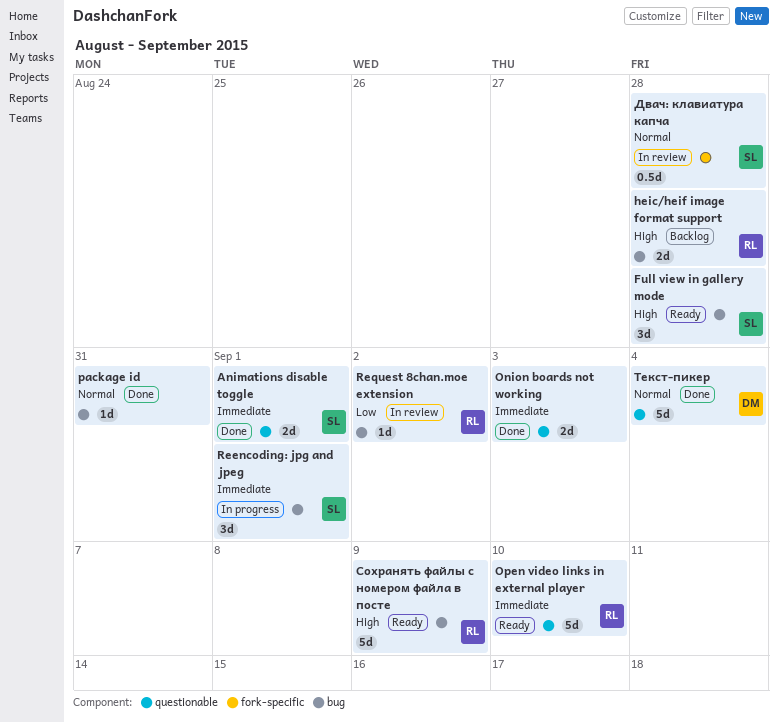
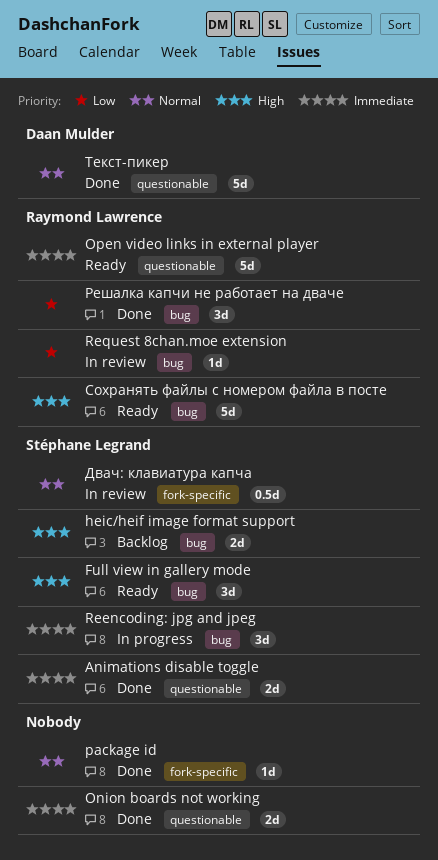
heic/heif image format support, owner: Raymond Lawrence -> Stéphane Legrand
package id, label: bug -> fork-specific
Решалка капчи не работает на дваче: none -> present

